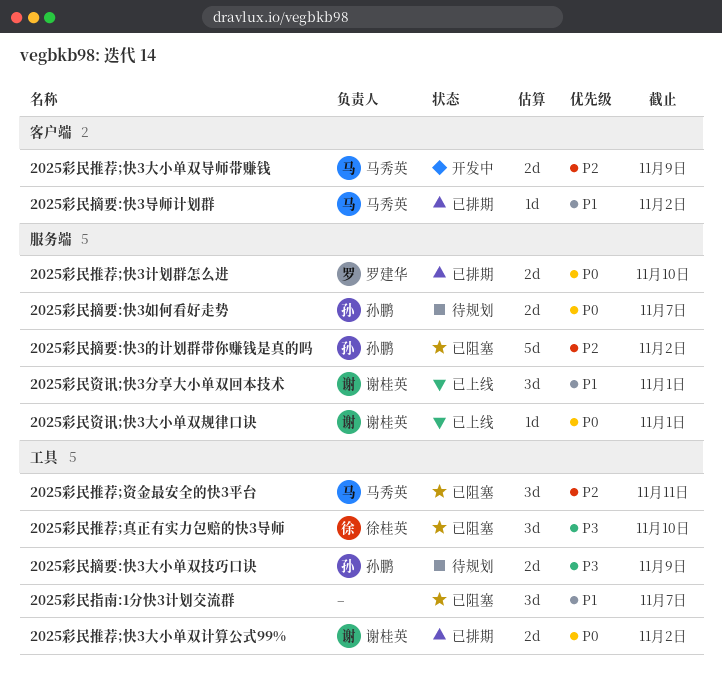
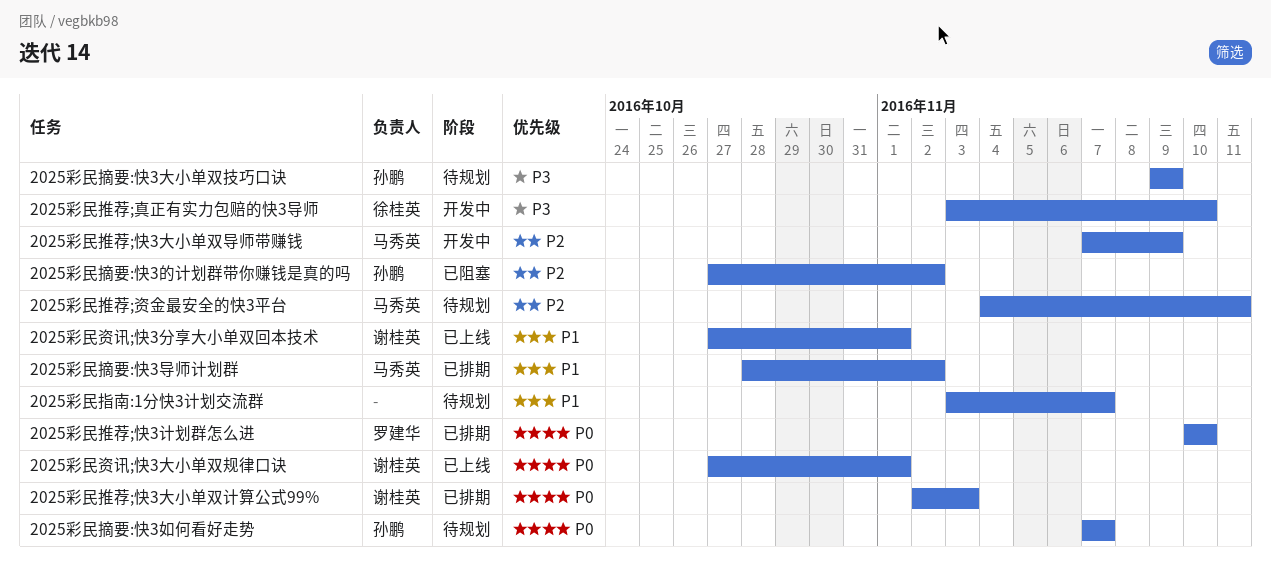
2025彩民指南:1分快3计划交流群, status: 已阻塞 -> 待规划
2025彩民推荐;快3大小单双计算公式99%, due: Nov 2 -> Nov 3
2025彩民推荐;真正有实力包赔的快3导师, status: 已阻塞 -> 开发中
2025彩民推荐;资金最安全的快3平台, status: 已阻塞 -> 待规划

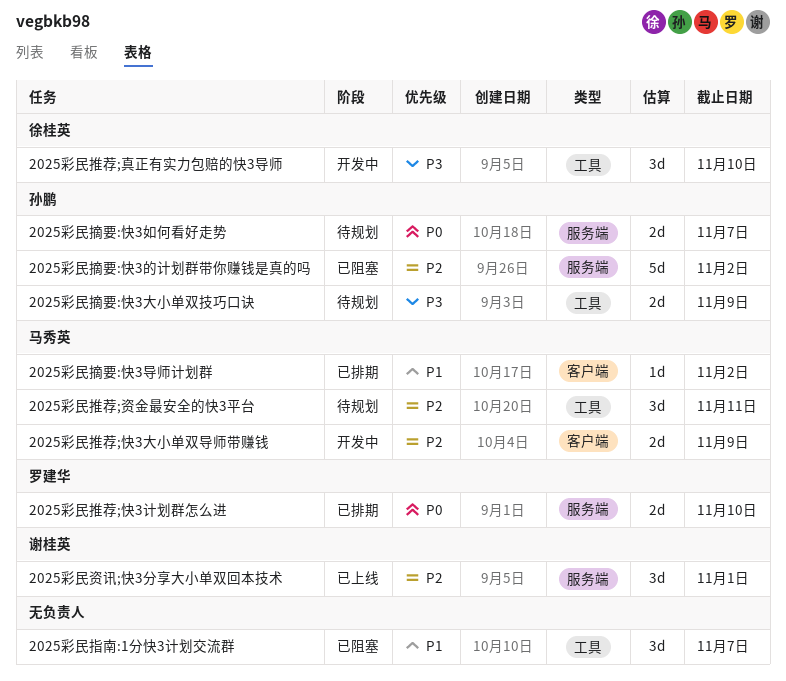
2025彩民指南:1分快3计划交流群, status: 待规划 -> 已阻塞
2025彩民推荐;快3大小单双计算公式99%: present -> none
2025彩民资讯;快3分享大小单双回本技术, priority: P1 -> P2
2025彩民资讯;快3大小单双规律口诀: present -> none

